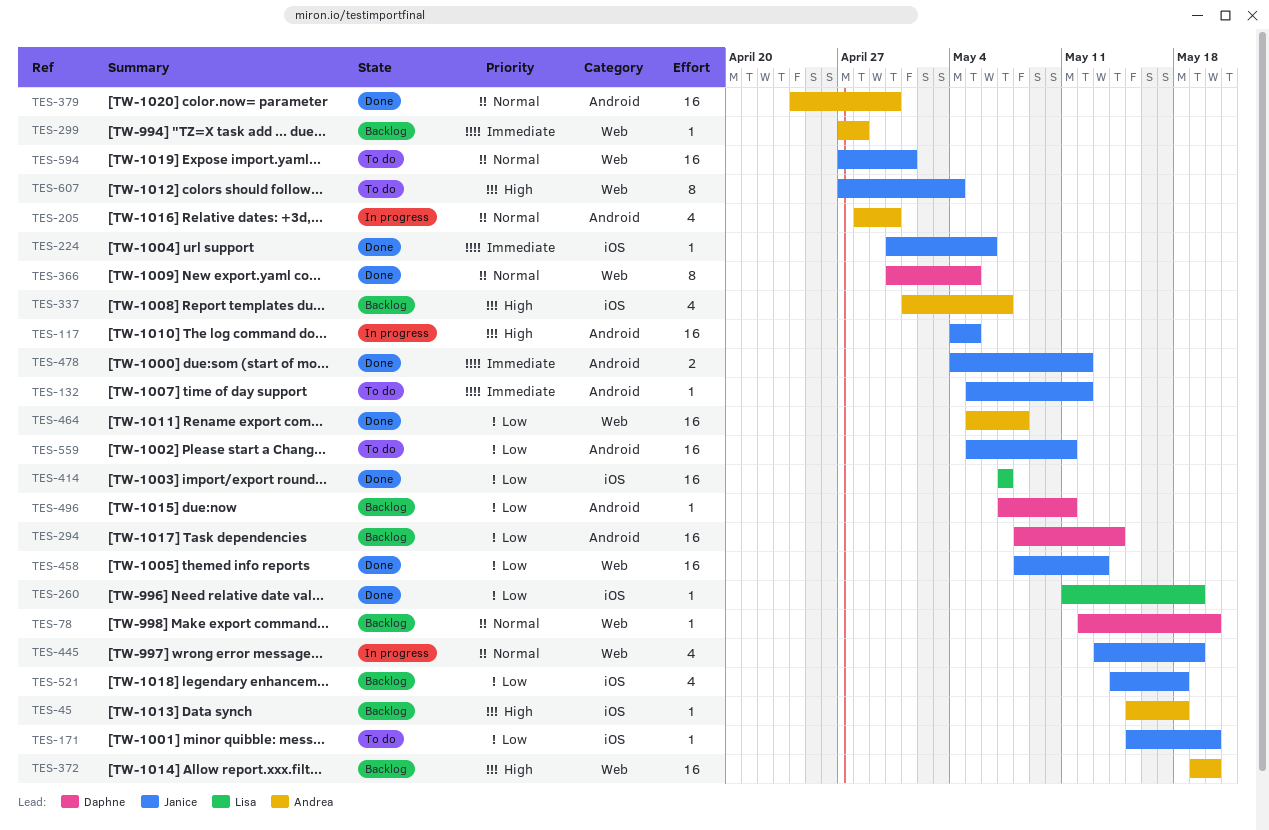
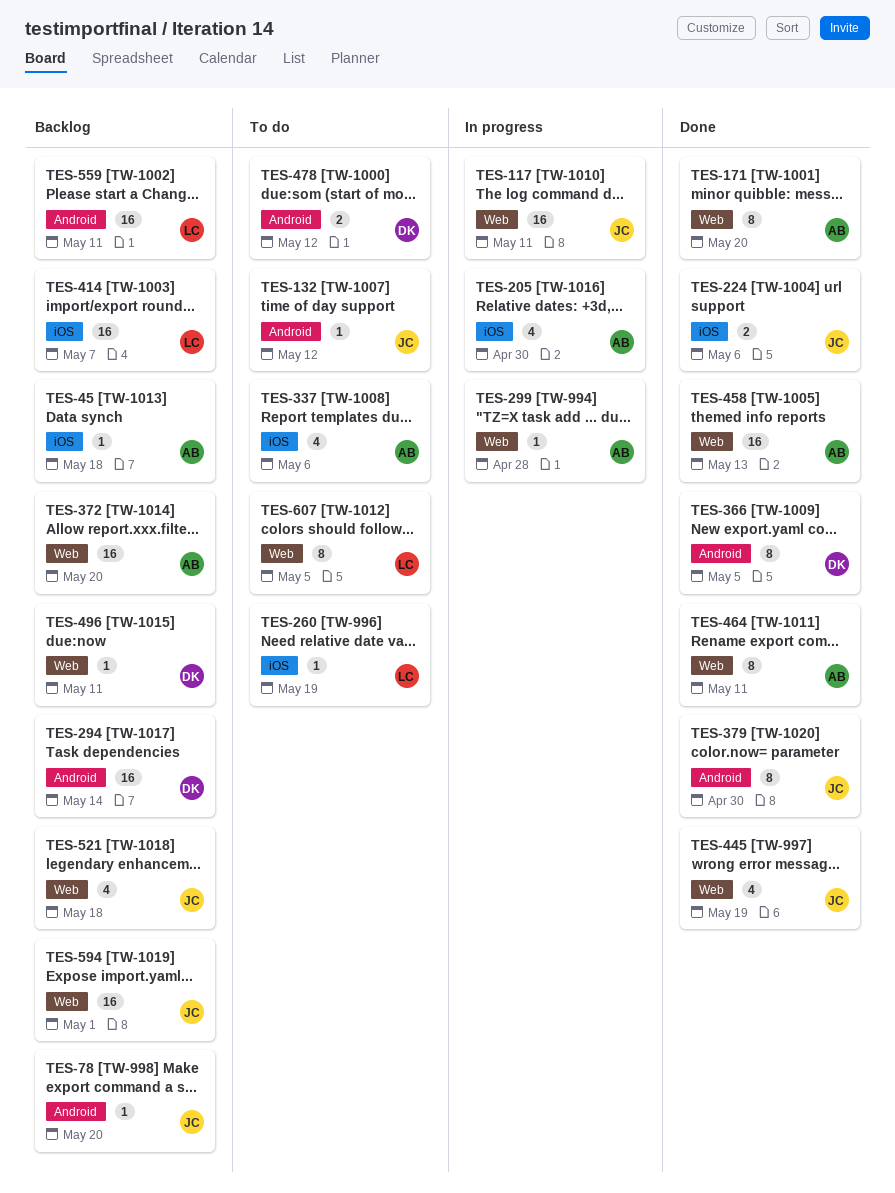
TES-78, owner: Daphne -> Janice
TES-78, label: Web -> Android
TES-117, label: Android -> Web
TES-117, due: May 5 -> May 11
TES-171, status: To do -> Done
TES-171, owner: Janice -> Andrea
TES-171, label: iOS -> Web
TES-171, estimate: 1 -> 8
TES-205, label: Android -> iOS
TES-224, estimate: 1 -> 2
TES-260, status: Done -> To do
TES-299, status: Backlog -> In progress
TES-337, status: Backlog -> To do
TES-337, due: May 7 -> May 6
TES-366, label: Web -> Android
TES-379, owner: Andrea -> Janice
TES-379, estimate: 16 -> 8
TES-414, status: Done -> Backlog
TES-445, status: In progress -> Done
TES-458, owner: Janice -> Andrea
TES-464, estimate: 16 -> 8
TES-464, due: May 8 -> May 11
TES-478, status: Done -> To do
TES-478, owner: Janice -> Daphne
TES-496, label: Android -> Web
TES-521, label: iOS -> Web
TES-559, status: To do -> Backlog
TES-559, owner: Janice -> Lisa
TES-594, status: To do -> Backlog
TES-607, owner: Janice -> Lisa
TES-607, due: May 4 -> May 5

